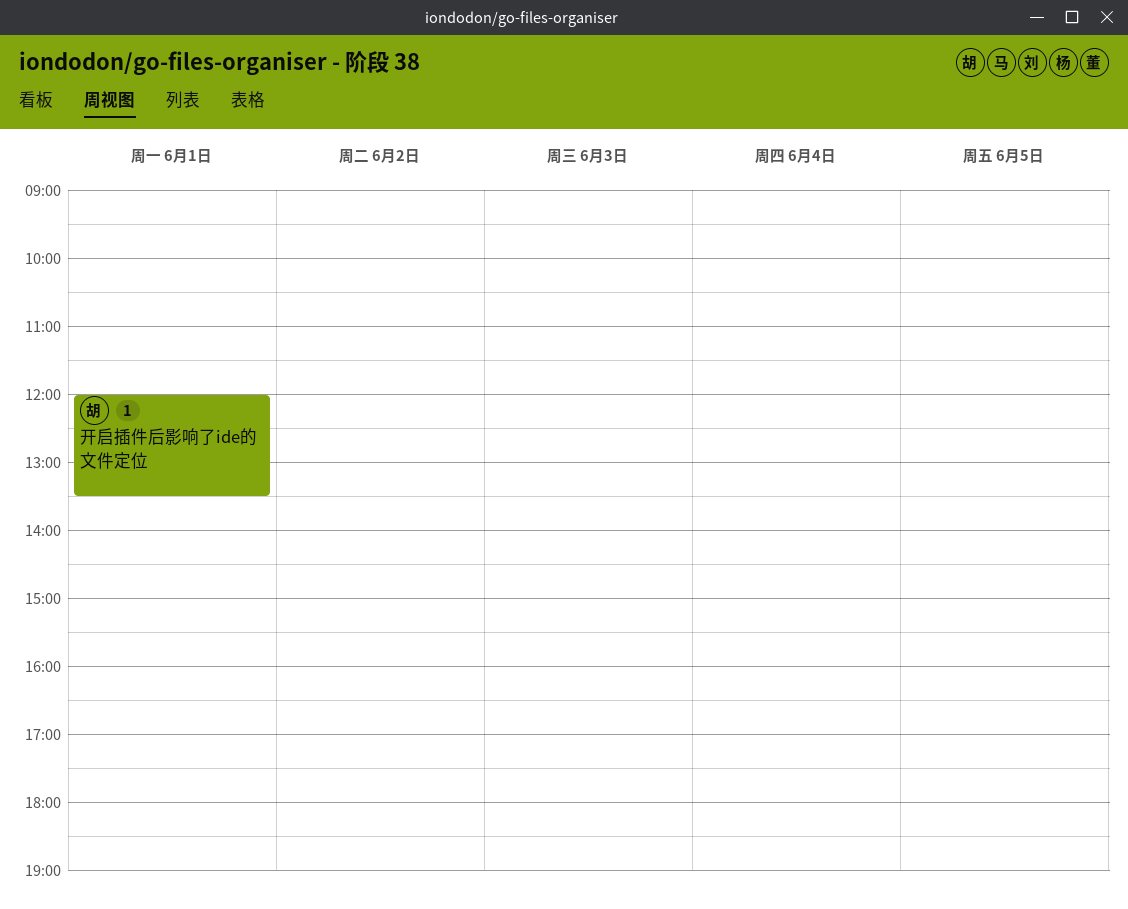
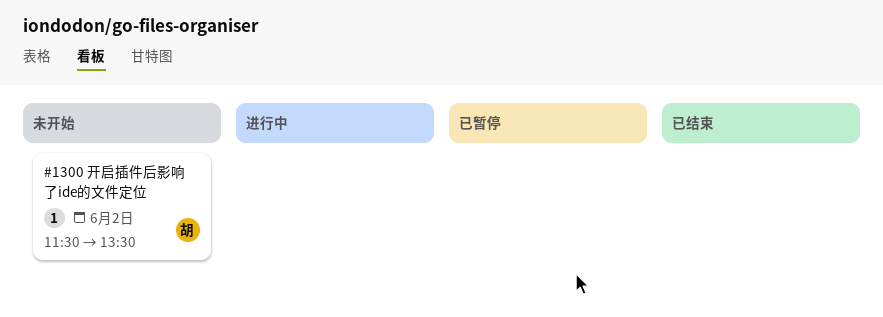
开启插件后影响了ide的文件定位, day: Jun 1 -> Jun 2
开启插件后影响了ide的文件定位, begins: 12:00 -> 11:30

